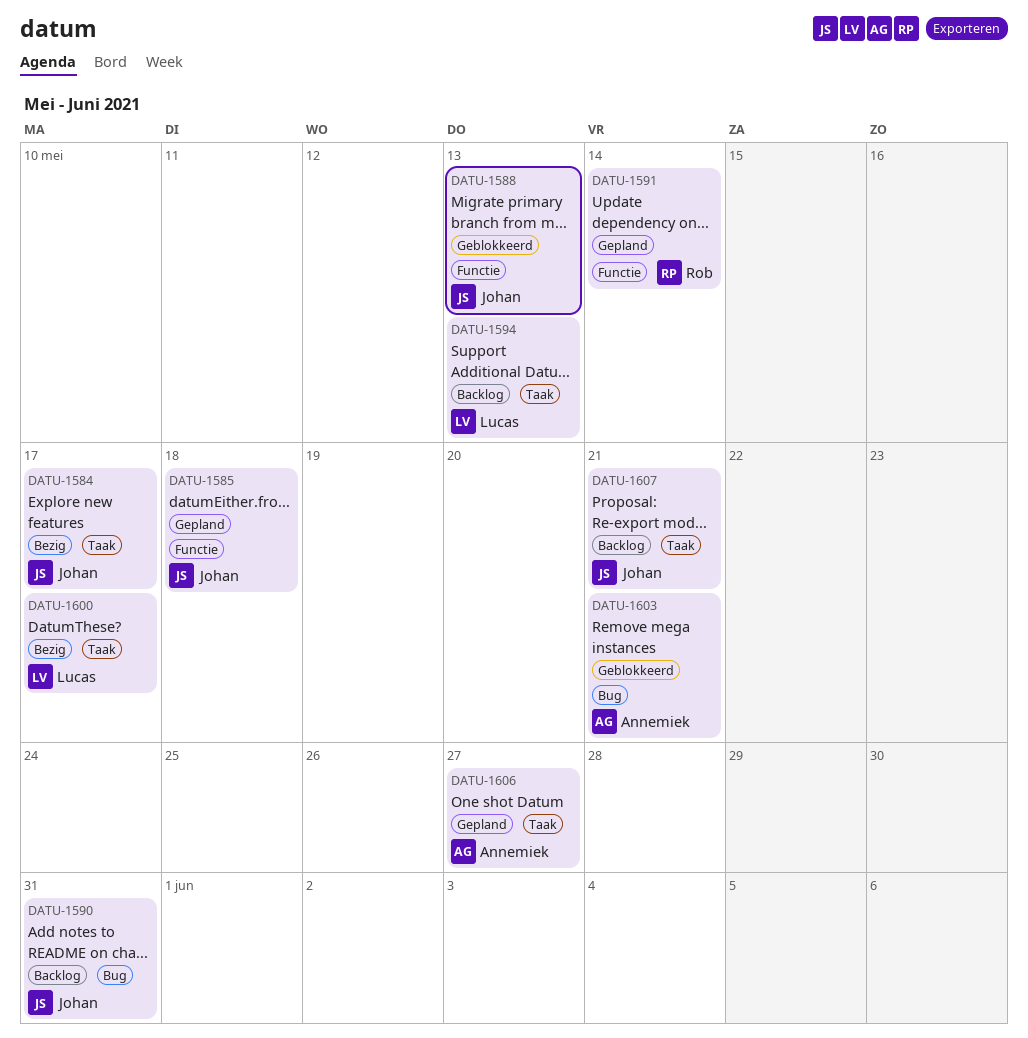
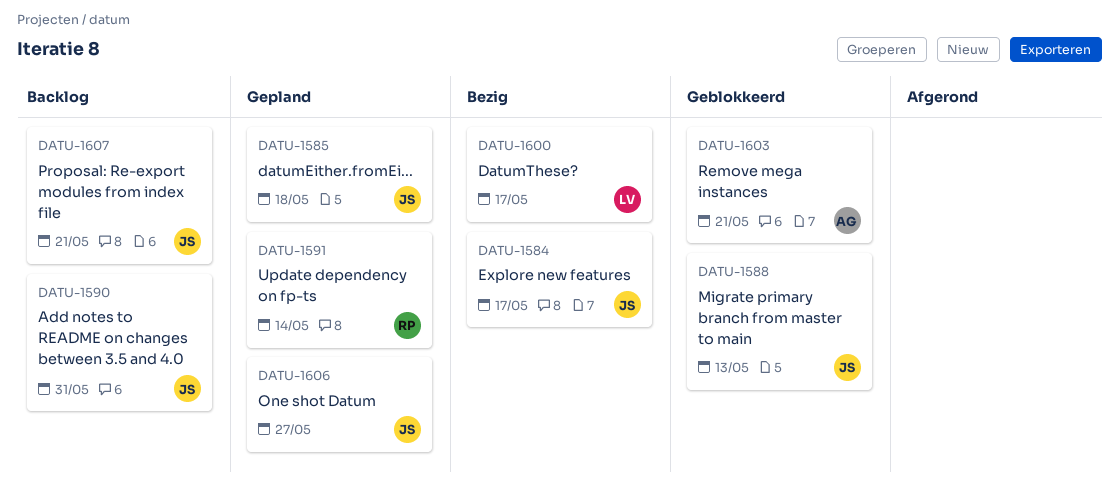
DATU-1594: present -> none
DATU-1606, owner: Annemiek -> Johan

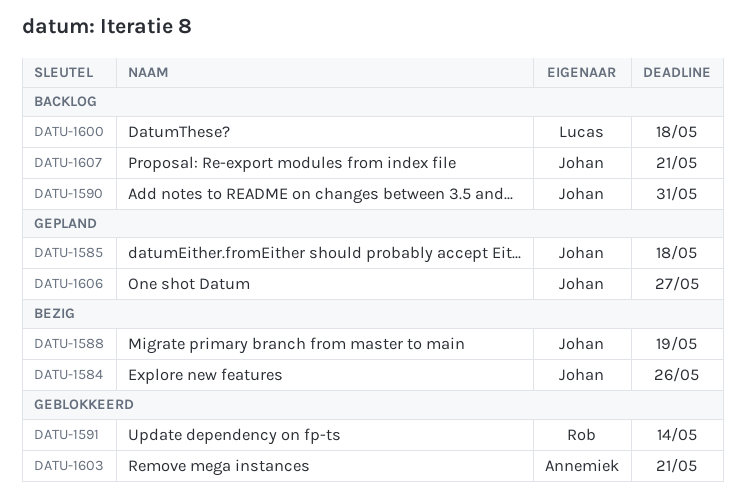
DATU-1584, due: May 17 -> May 26
DATU-1588, status: Geblokkeerd -> Bezig
DATU-1588, due: May 13 -> May 19
DATU-1591, status: Gepland -> Geblokkeerd
DATU-1600, status: Bezig -> Backlog
DATU-1600, due: May 17 -> May 18

